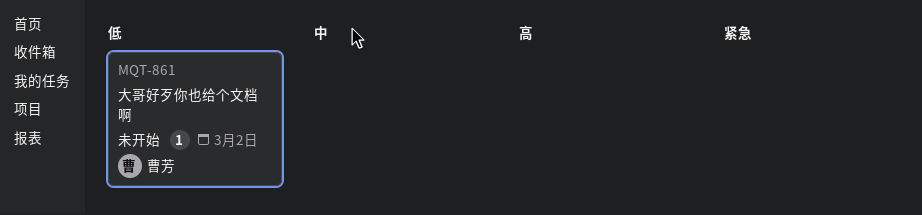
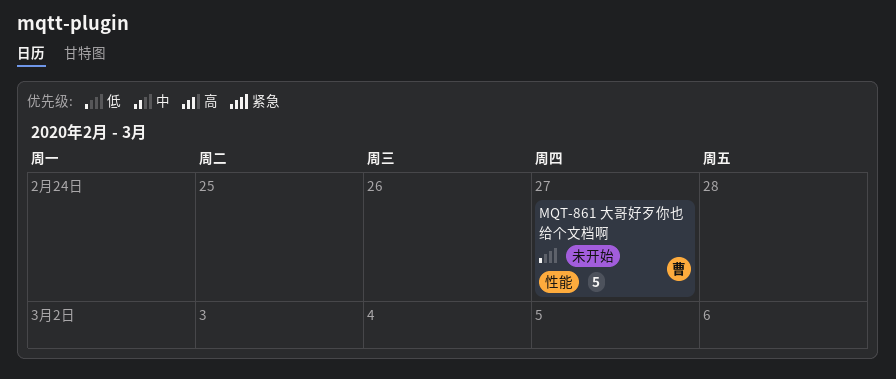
MQT-861, estimate: 1 -> 5
MQT-861, due: Mar 2 -> Feb 27

